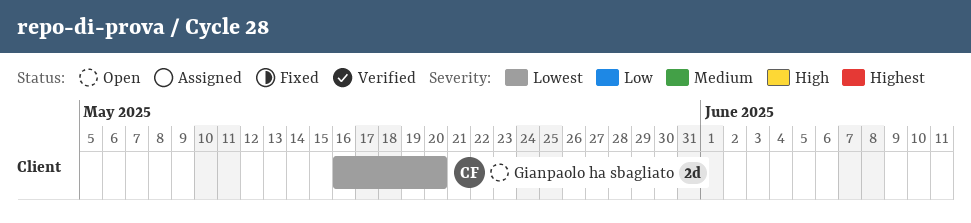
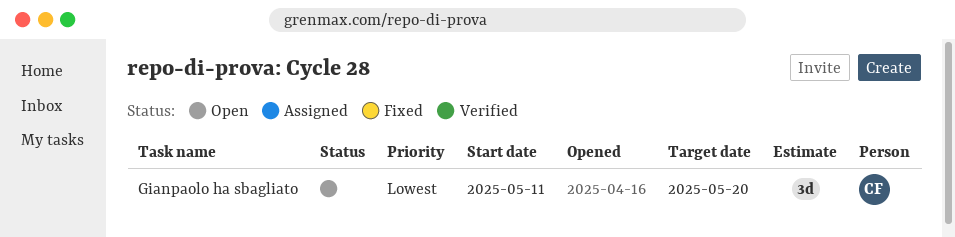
Gianpaolo ha sbagliato, estimate: 2d -> 3d
Gianpaolo ha sbagliato, start: May 16 -> May 11

